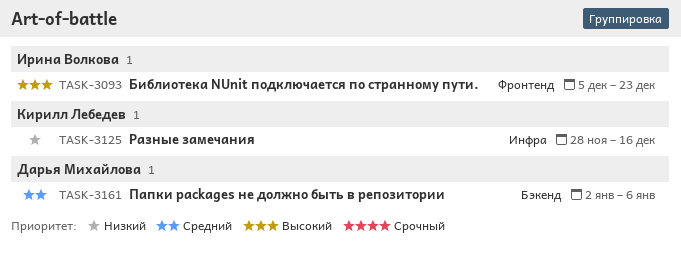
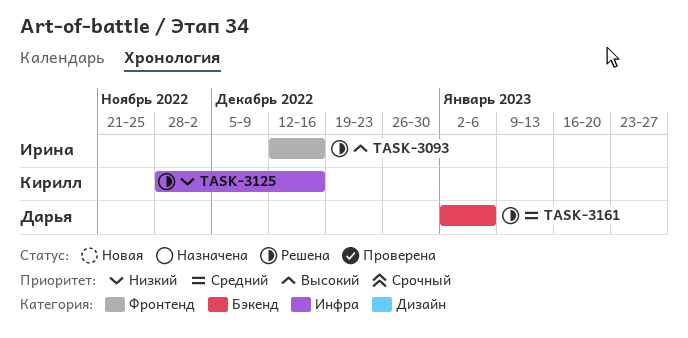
TASK-3093, start: Dec 5 -> Dec 12
TASK-3093, due: Dec 23 -> Dec 16

